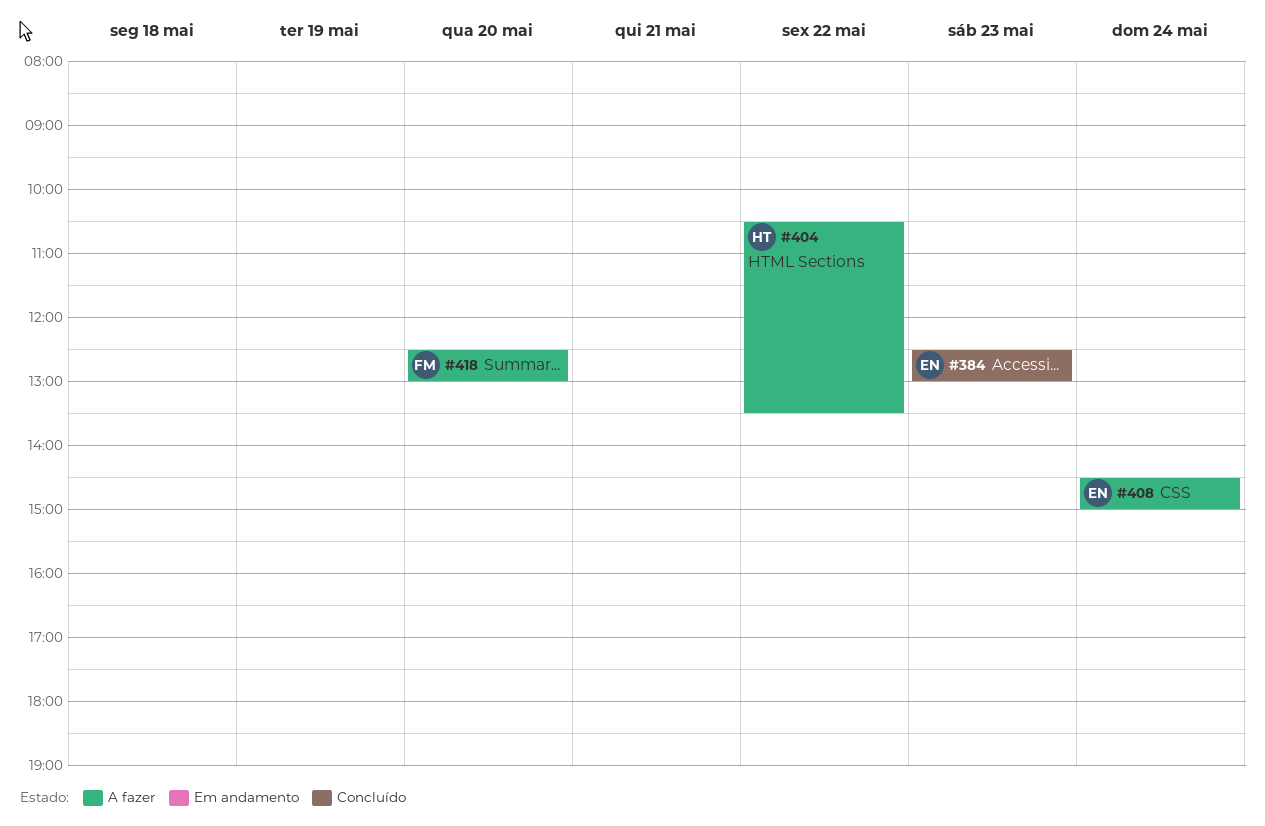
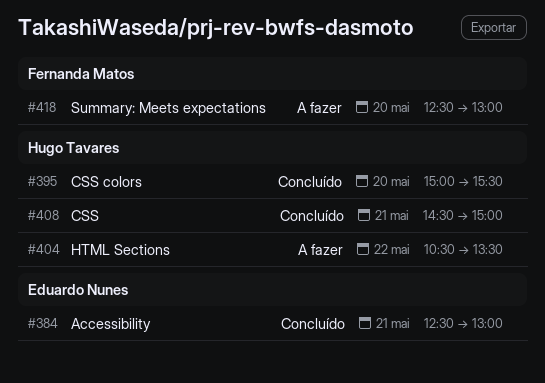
#384, day: May 23 -> May 21
#395: none -> present
#408, status: A fazer -> Concluído
#408, owner: Eduardo Nunes -> Hugo Tavares
#408, day: May 24 -> May 21

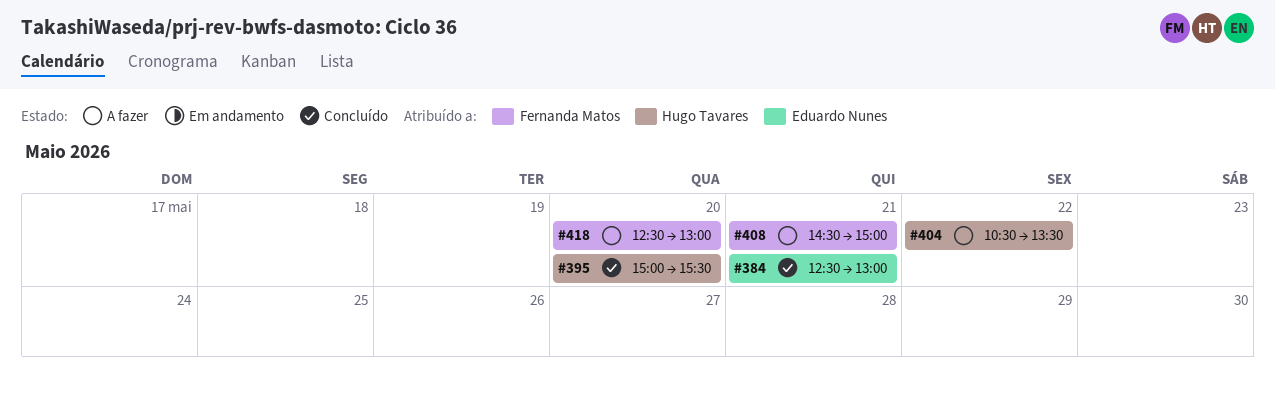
#408, status: Concluído -> A fazer
#408, owner: Hugo Tavares -> Fernanda Matos

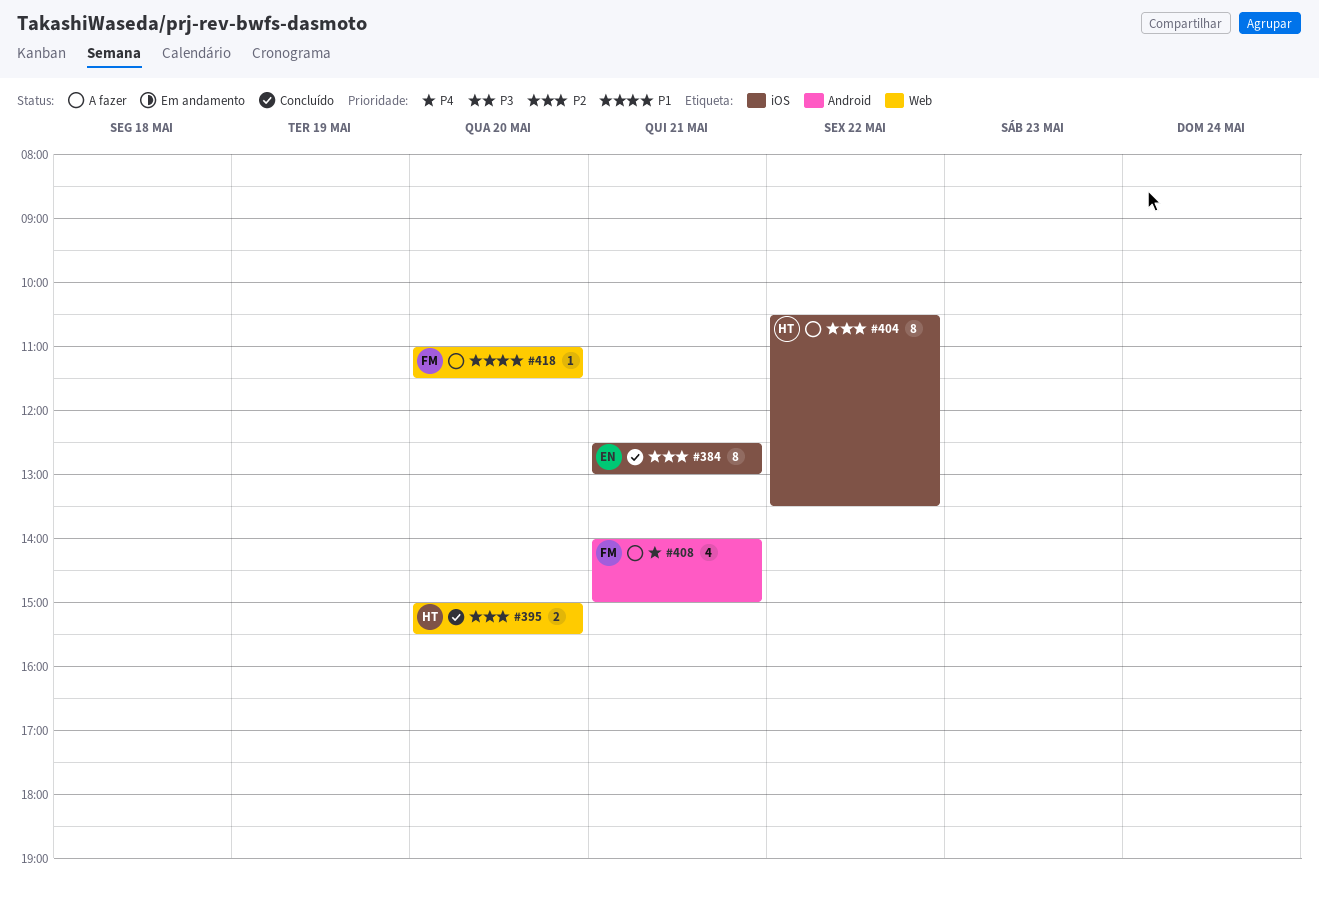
#408, begins: 14:30 -> 14:00
#418, begins: 12:30 -> 11:00
#418, ends: 13:00 -> 11:30

